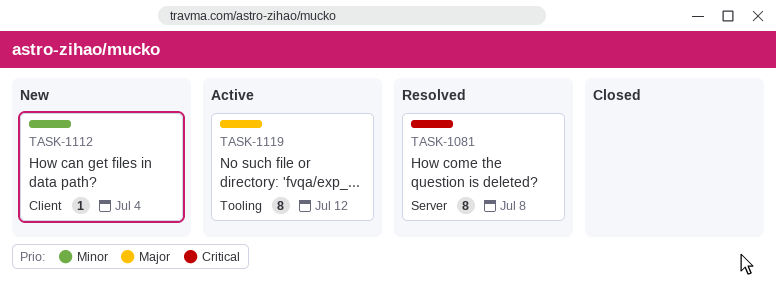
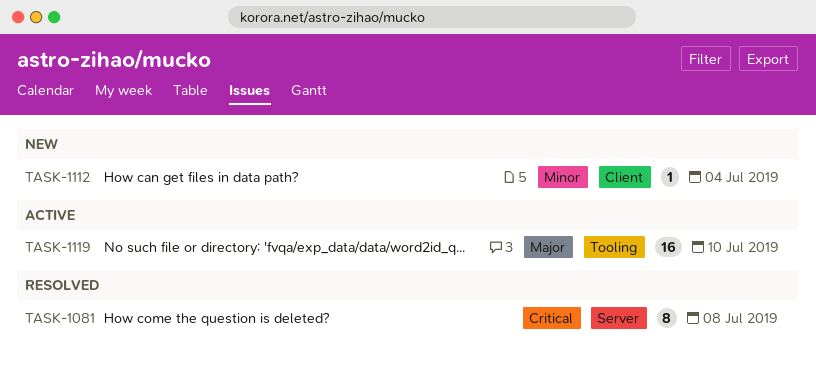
TASK-1119, estimate: 8 -> 16
TASK-1119, due: Jul 12 -> Jul 10

